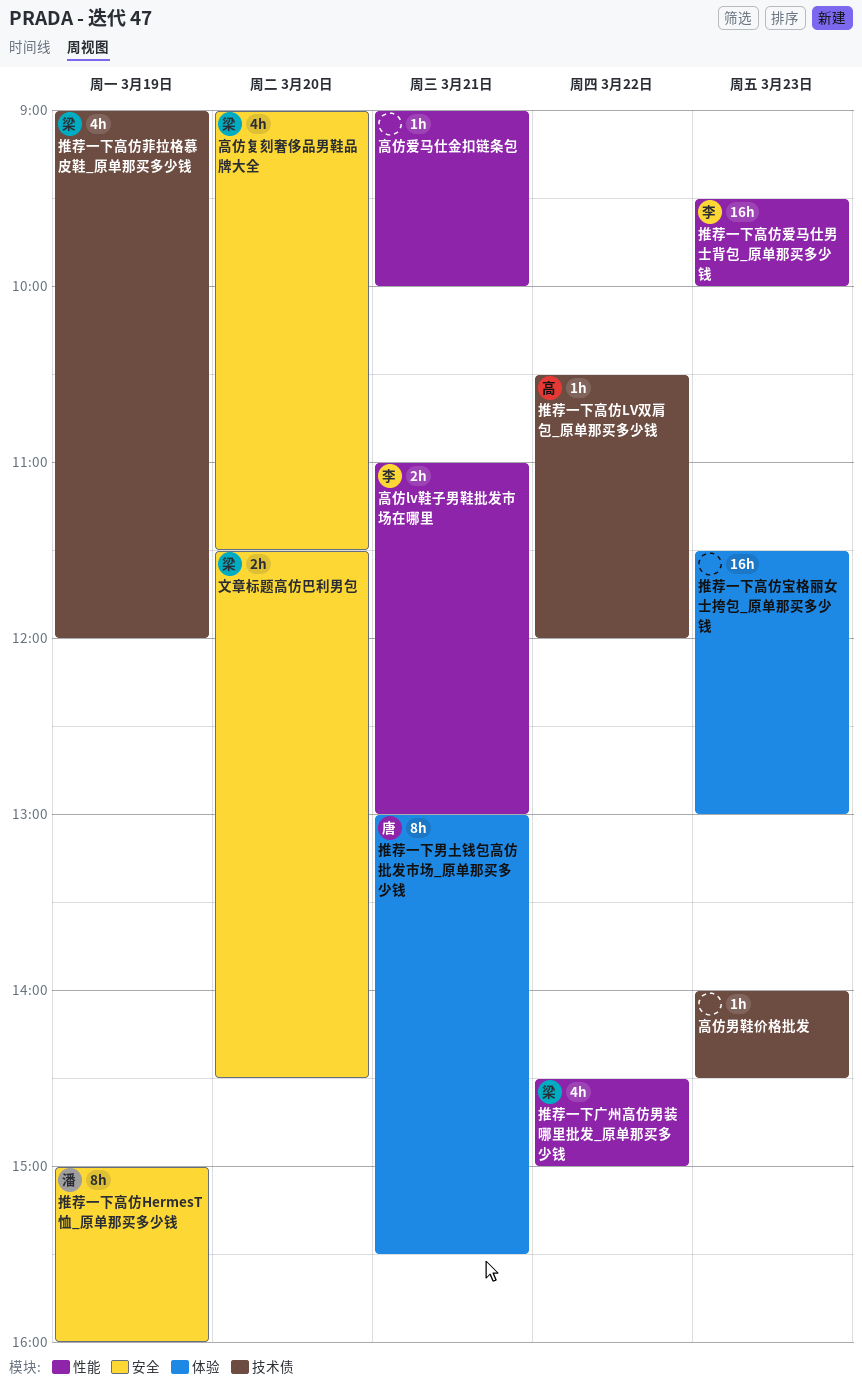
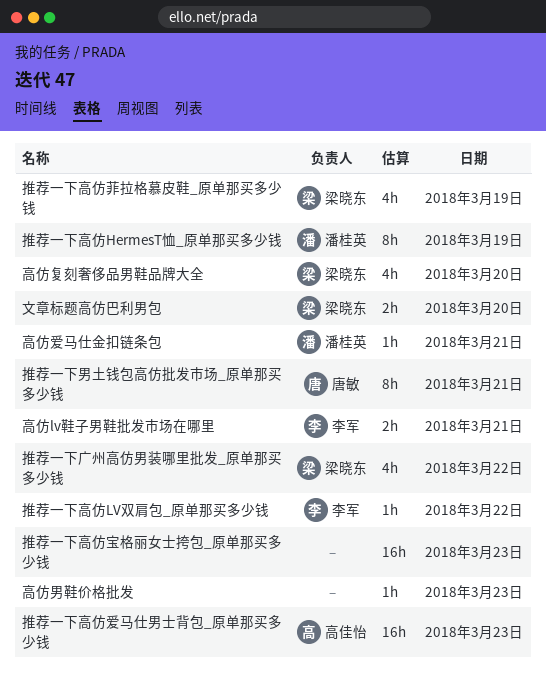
推荐一下高仿LV双肩包_原单那买多少钱, owner: 高佳怡 -> 李军
推荐一下高仿爱马仕男士背包_原单那买多少钱, owner: 李军 -> 高佳怡
高仿爱马仕金扣链条包, owner: none -> 潘桂英

